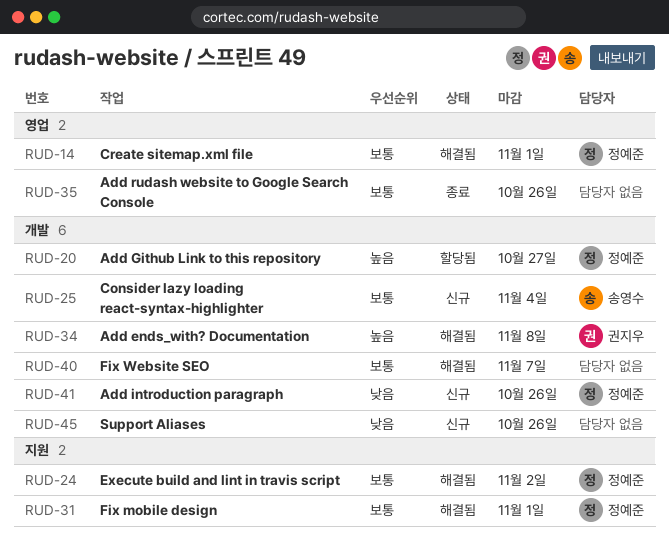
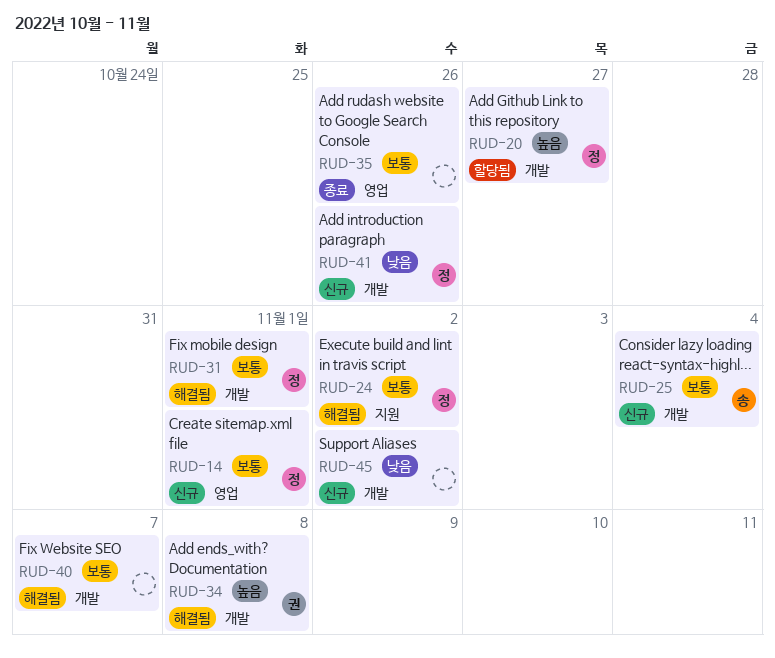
RUD-14, status: 해결됨 -> 신규
RUD-31, label: 지원 -> 개발
RUD-45, due: Oct 26 -> Nov 2

